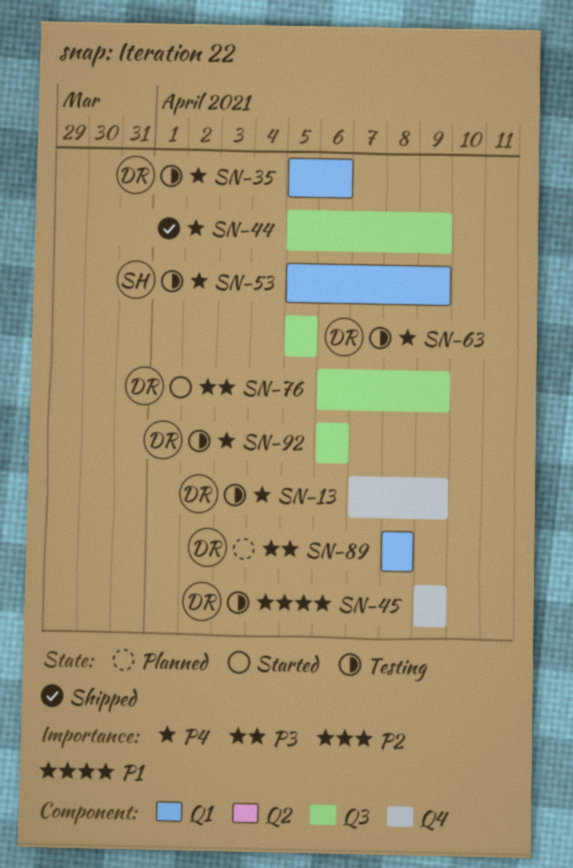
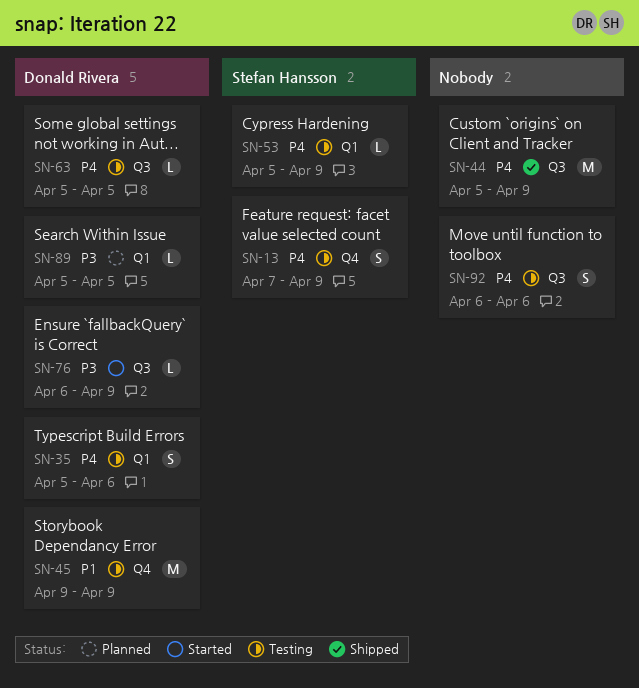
SN-13, owner: Donald Rivera -> Stefan Hansson
SN-89, start: Apr 8 -> Apr 5
SN-89, due: Apr 8 -> Apr 5
SN-92, owner: Donald Rivera -> none

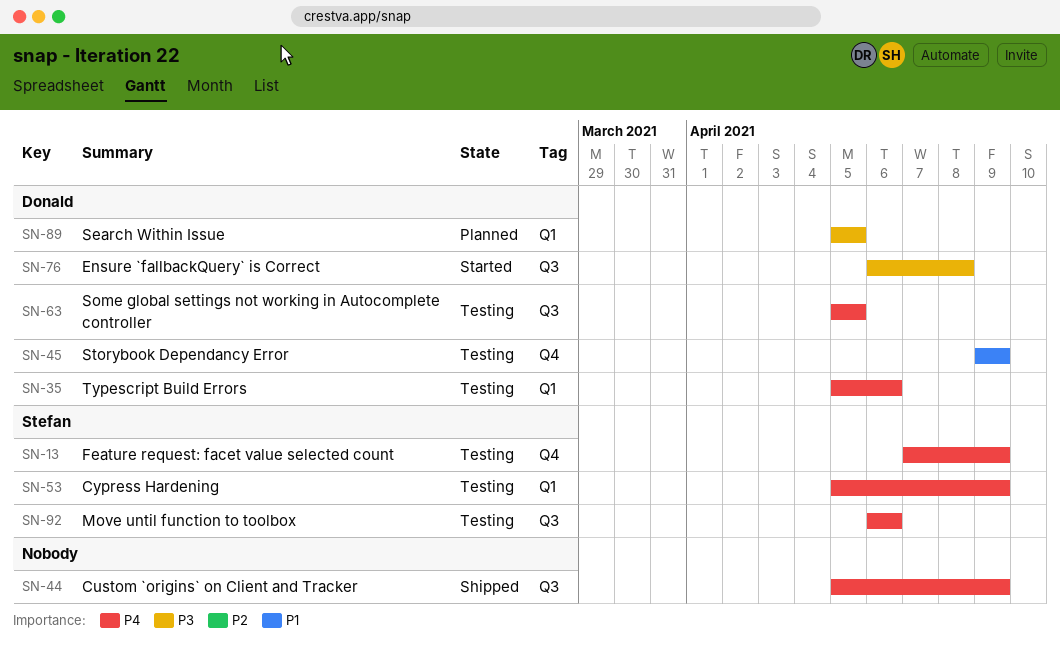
SN-76, due: Apr 9 -> Apr 8
SN-92, owner: none -> Stefan Hansson

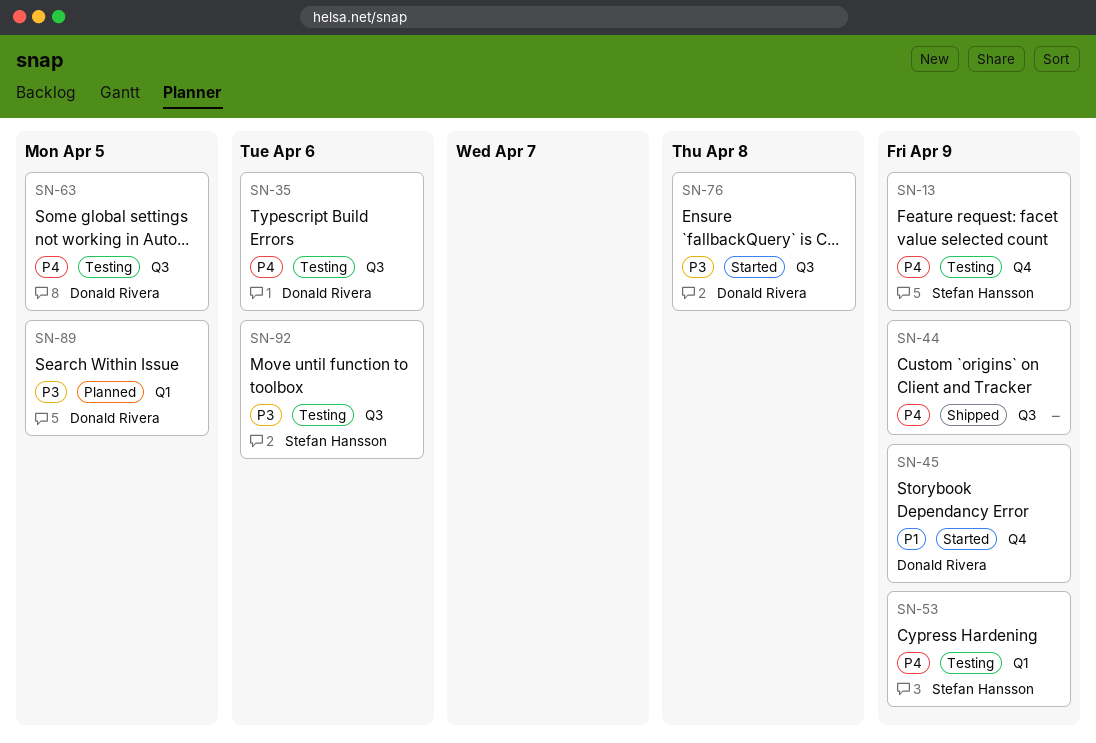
SN-35, label: Q1 -> Q3
SN-45, status: Testing -> Started
SN-92, priority: P4 -> P3

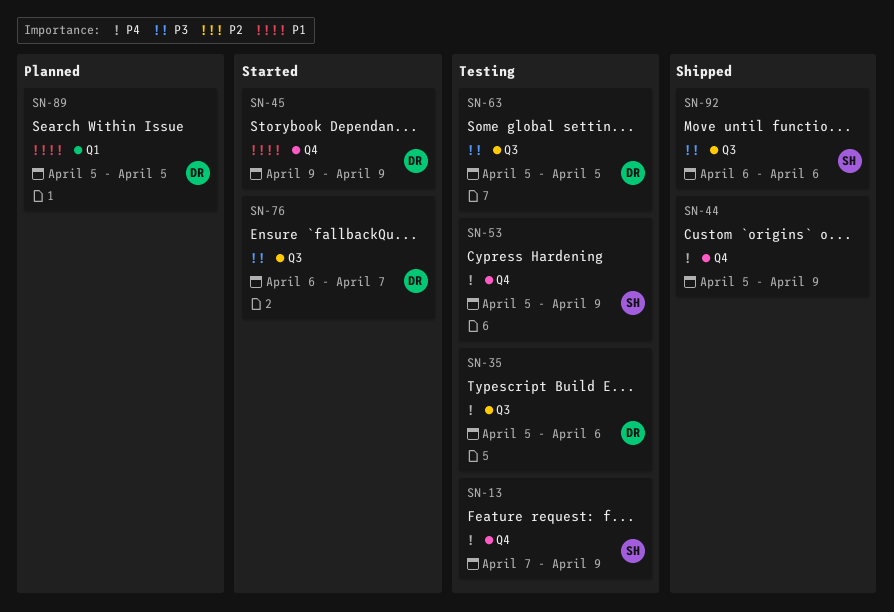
SN-44, label: Q3 -> Q4
SN-53, label: Q1 -> Q4
SN-63, priority: P4 -> P3
SN-76, due: Apr 8 -> Apr 7
SN-89, priority: P3 -> P1
SN-92, status: Testing -> Shipped

